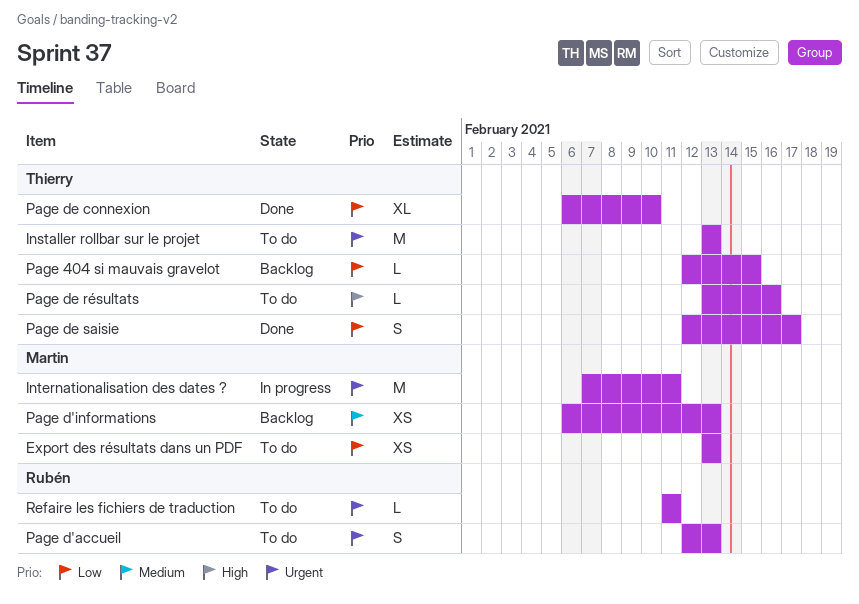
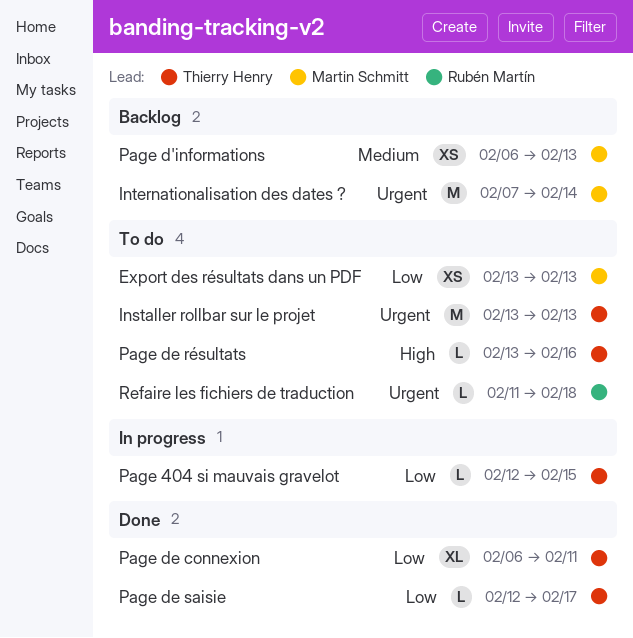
Internationalisation des dates ?, status: In progress -> Backlog
Internationalisation des dates ?, due: Feb 11 -> Feb 14
Page 404 si mauvais gravelot, status: Backlog -> In progress
Page d'accueil: present -> none
Page de connexion, due: Feb 10 -> Feb 11
Page de saisie, estimate: S -> L
Refaire les fichiers de traduction, due: Feb 11 -> Feb 18

